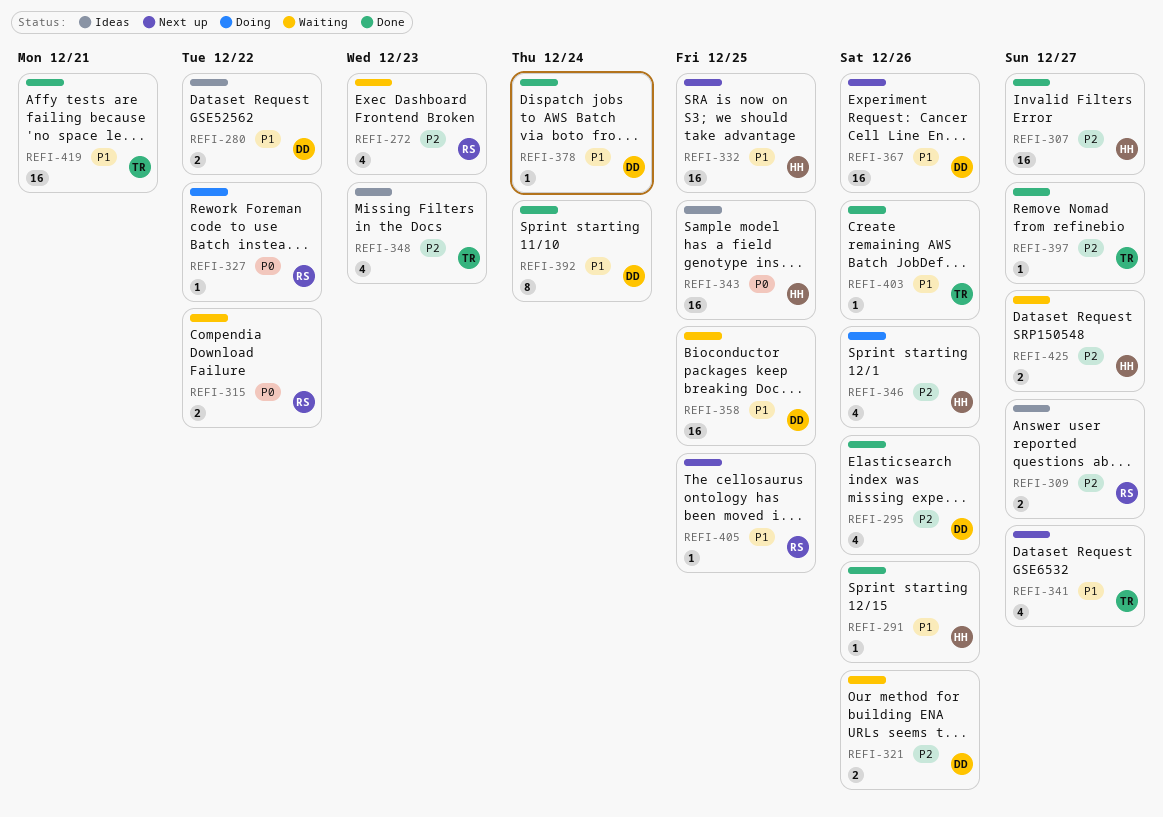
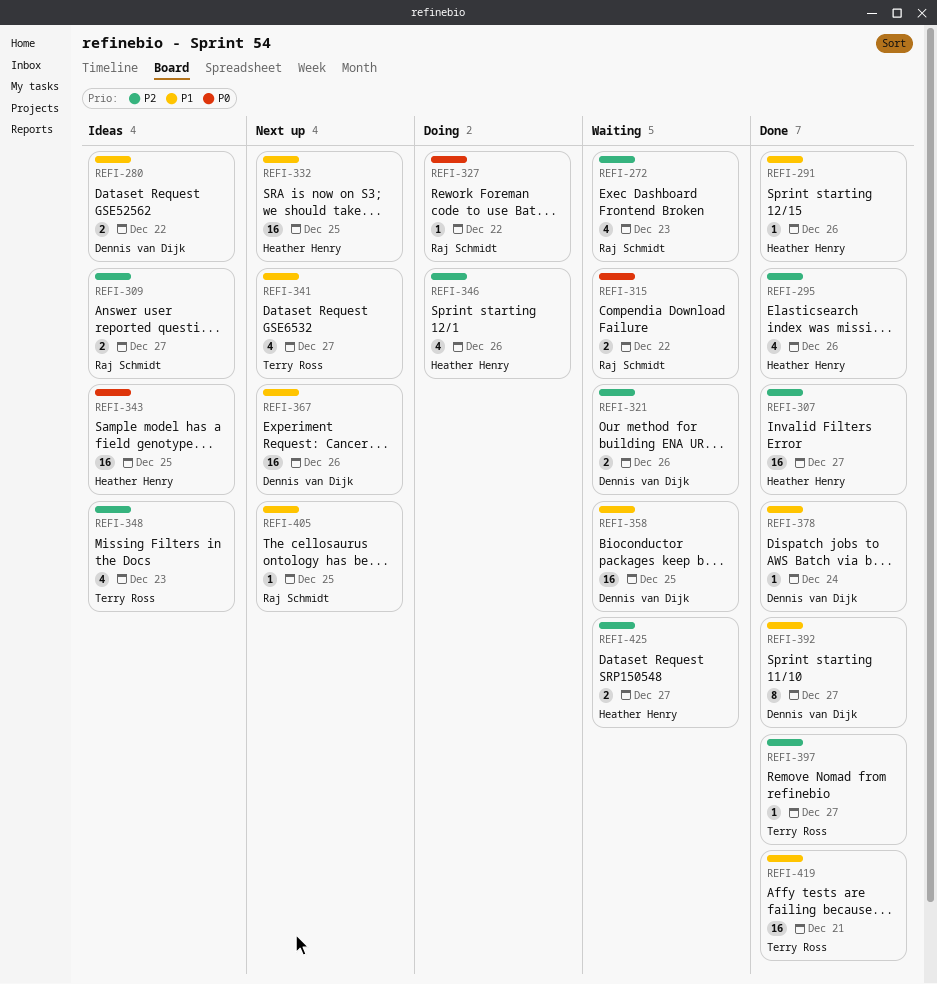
REFI-295, owner: Dennis van Dijk -> Heather Henry
REFI-392, due: Dec 24 -> Dec 27
REFI-403: present -> none

